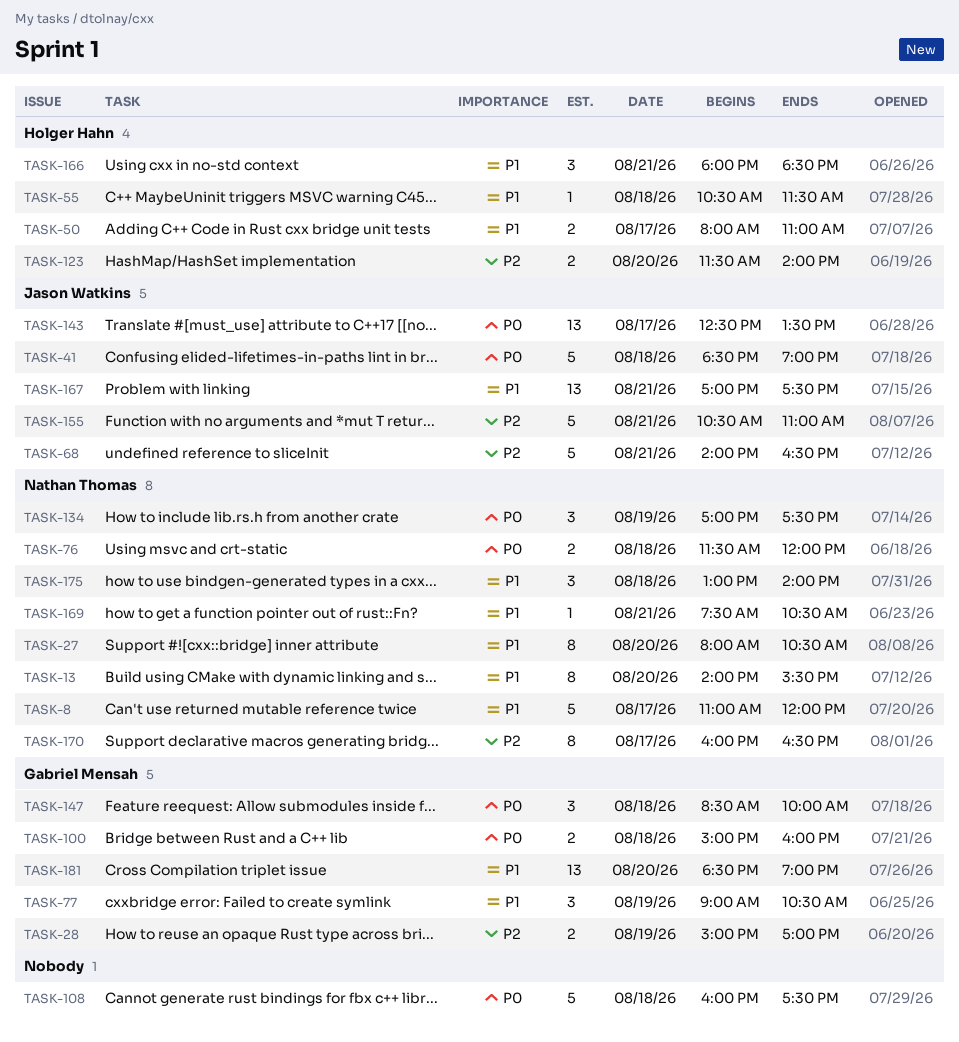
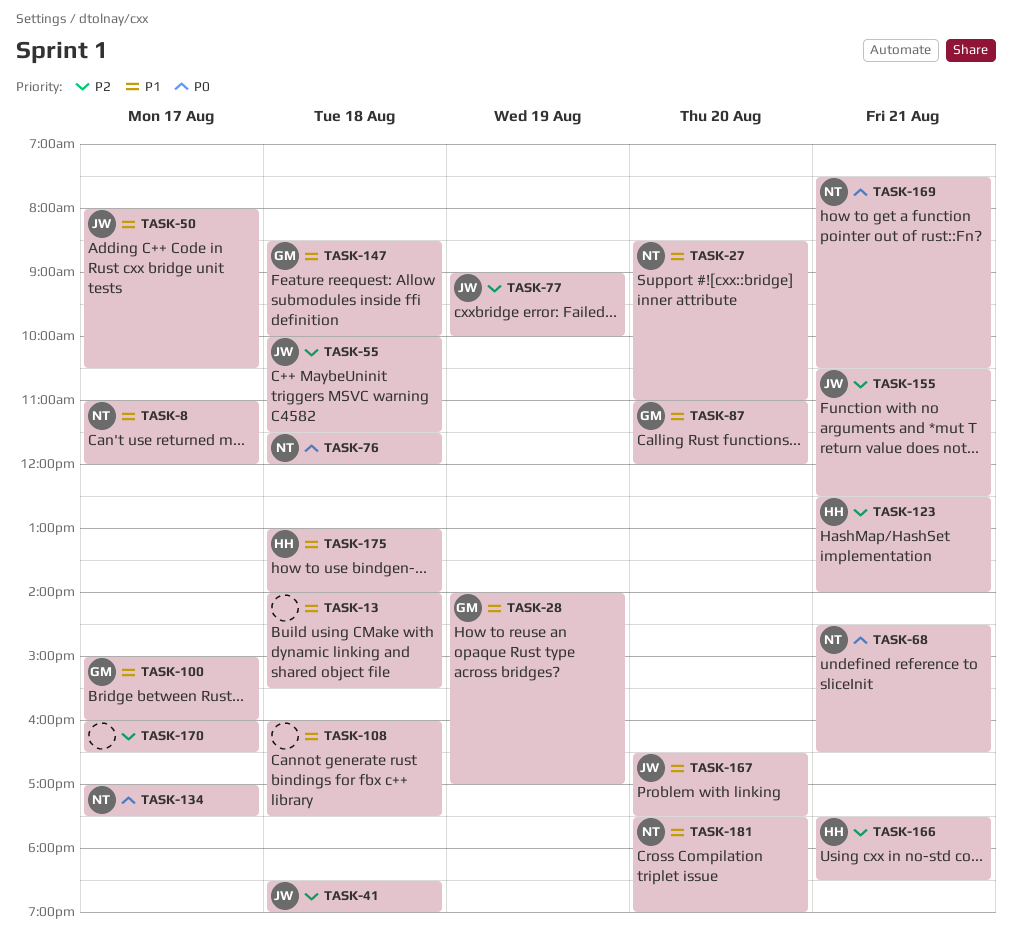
TASK-13, owner: Nathan Thomas -> none
TASK-13, day: Aug 20 -> Aug 18
TASK-27, begins: 08:00 -> 08:30
TASK-27, ends: 10:30 -> 11:00
TASK-28, priority: P2 -> P1
TASK-28, begins: 15:00 -> 14:00
TASK-41, priority: P0 -> P2
TASK-50, owner: Holger Hahn -> Jason Watkins
TASK-50, ends: 11:00 -> 10:30
TASK-55, owner: Holger Hahn -> Jason Watkins
TASK-55, priority: P1 -> P2
TASK-55, begins: 10:30 -> 10:00
TASK-68, owner: Jason Watkins -> Nathan Thomas
TASK-68, priority: P2 -> P0
TASK-68, begins: 14:00 -> 14:30
TASK-77, owner: Gabriel Mensah -> Jason Watkins
TASK-77, priority: P1 -> P2
TASK-77, ends: 10:30 -> 10:00
TASK-87: none -> present
TASK-100, priority: P0 -> P1
TASK-100, day: Aug 18 -> Aug 17
TASK-108, priority: P0 -> P1
TASK-123, day: Aug 20 -> Aug 21
TASK-123, begins: 11:30 -> 12:30
TASK-134, day: Aug 19 -> Aug 17
TASK-143: present -> none
TASK-147, priority: P0 -> P1
TASK-155, ends: 11:00 -> 12:30
TASK-166, priority: P1 -> P2
TASK-166, begins: 18:00 -> 17:30
TASK-167, day: Aug 21 -> Aug 20
TASK-167, begins: 17:00 -> 16:30
TASK-169, priority: P1 -> P0
TASK-170, owner: Nathan Thomas -> none
TASK-175, owner: Nathan Thomas -> Holger Hahn
TASK-181, owner: Gabriel Mensah -> Nathan Thomas
TASK-181, begins: 18:30 -> 17:30

